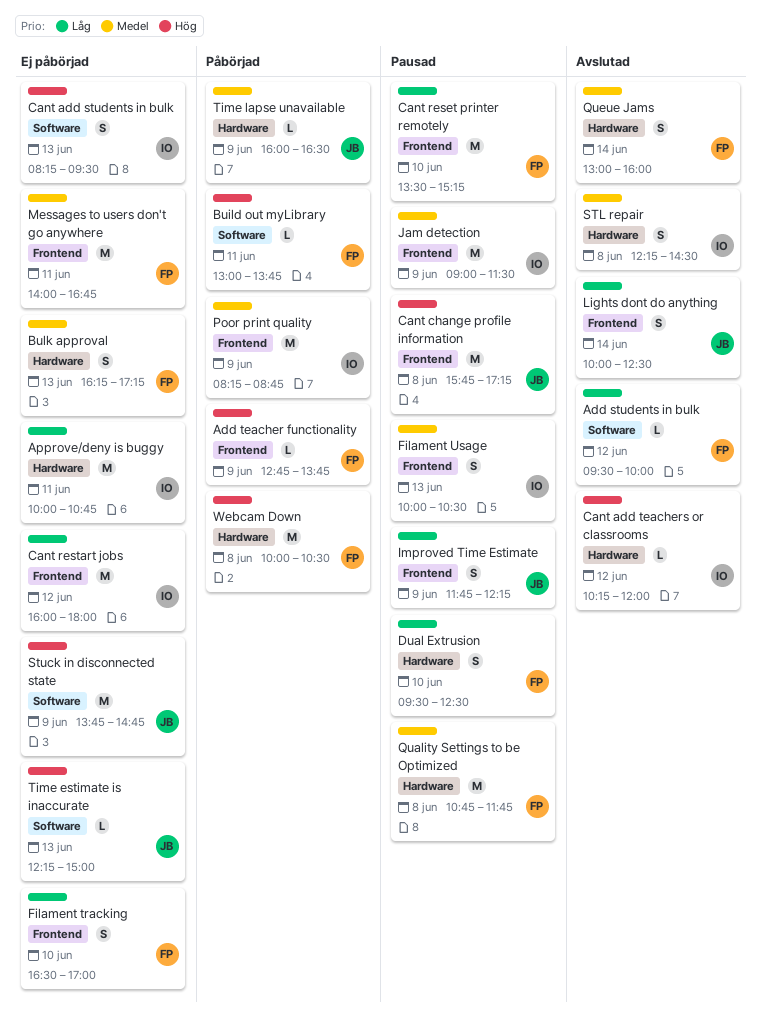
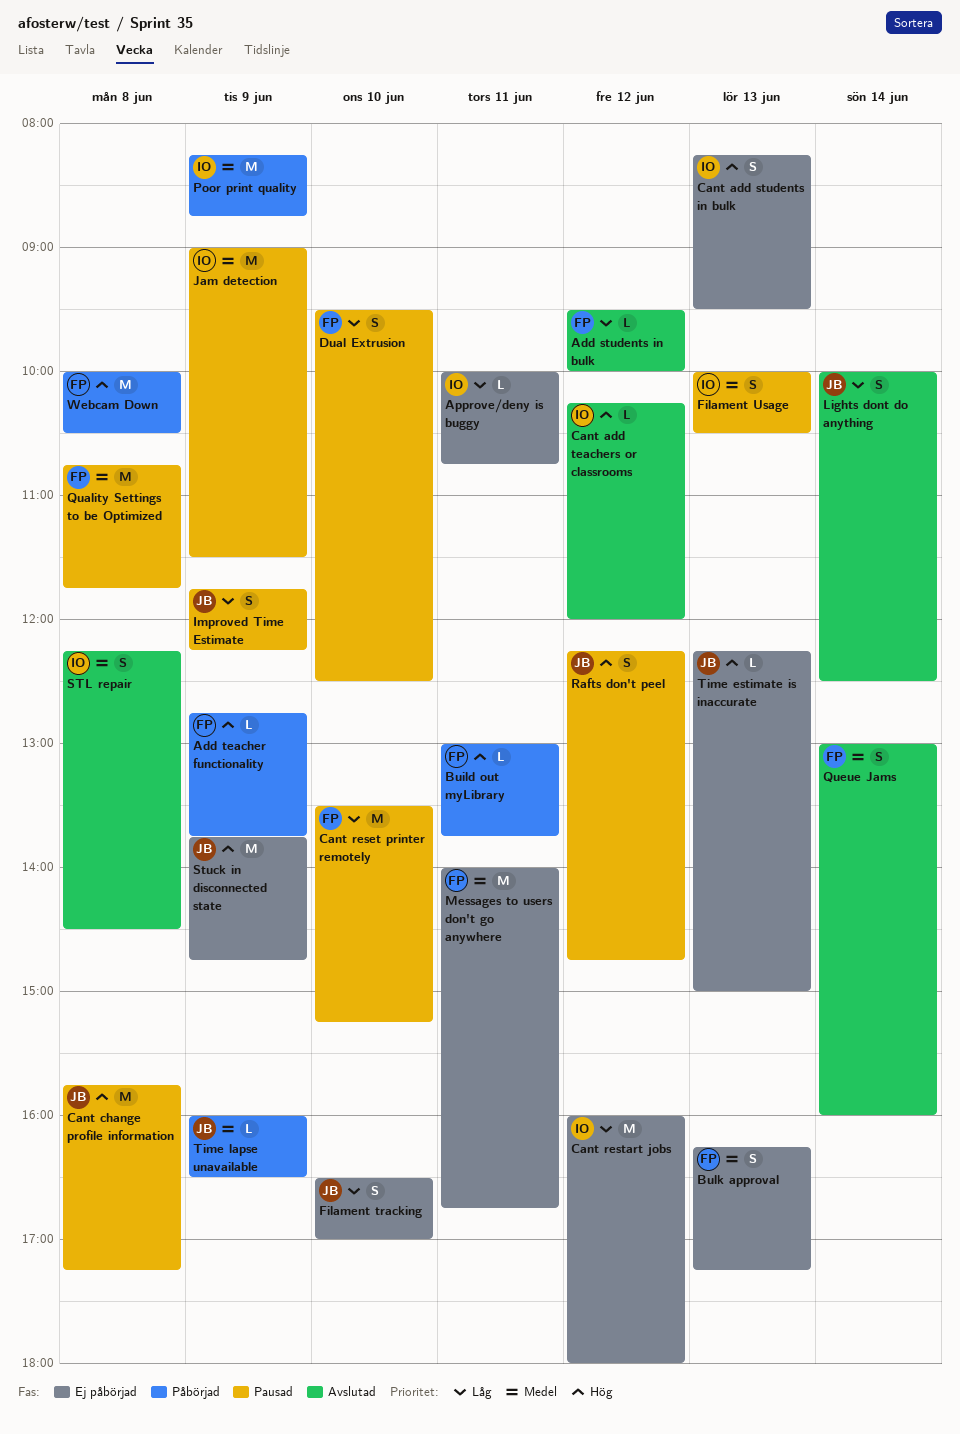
Approve/deny is buggy, estimate: M -> L
Filament tracking, owner: FP -> JB
Rafts don't peel: none -> present

